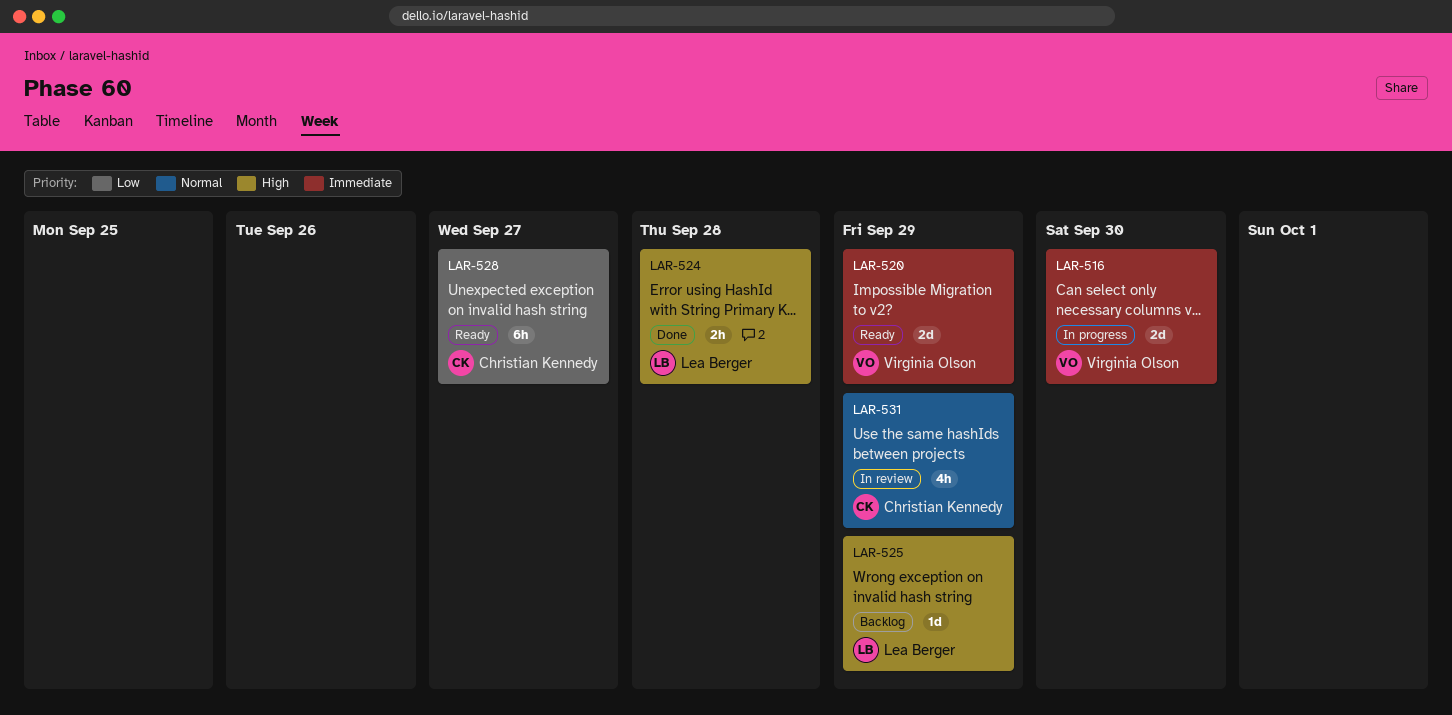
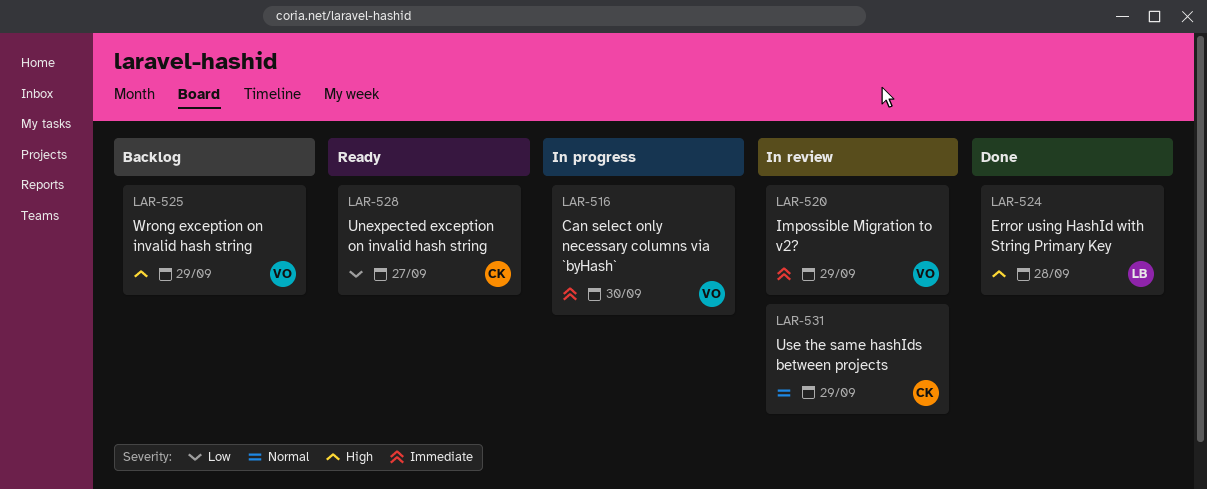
LAR-520, status: Ready -> In review
LAR-525, owner: Lea Berger -> Virginia Olson

